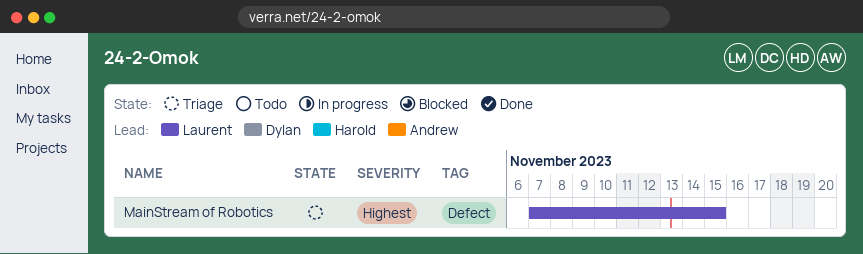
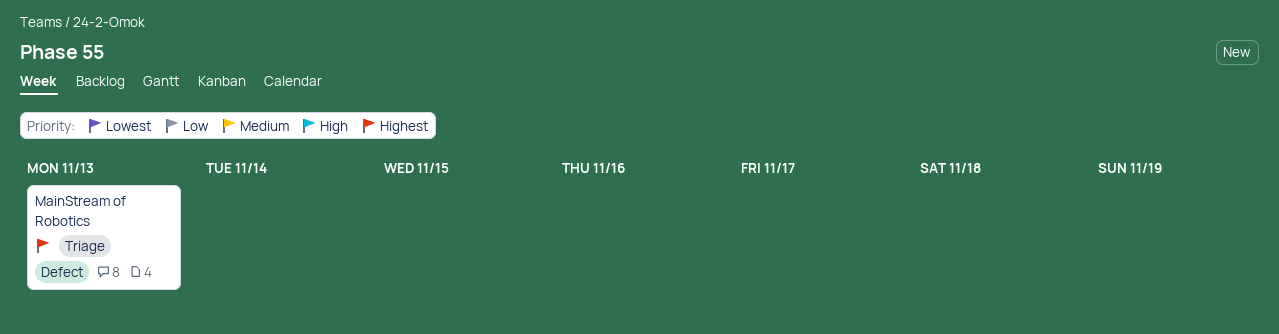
MainStream of Robotics, due: Nov 15 -> Nov 13

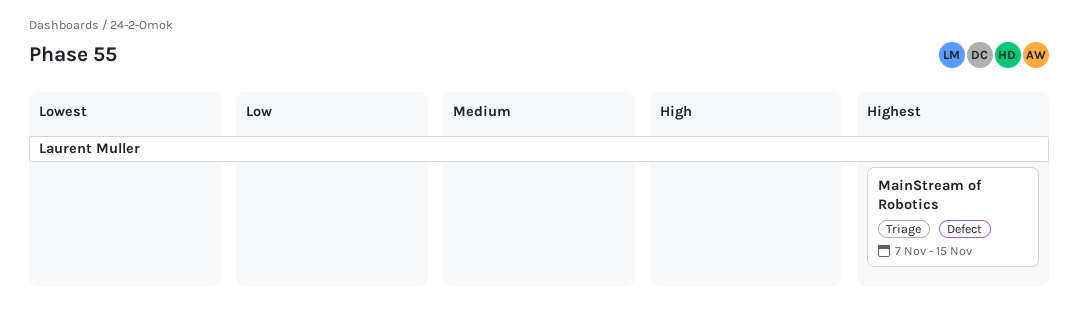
MainStream of Robotics, due: Nov 13 -> Nov 15

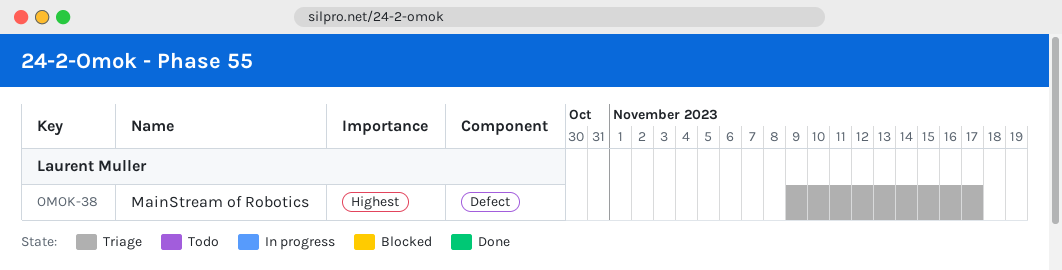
MainStream of Robotics, start: Nov 7 -> Nov 9
MainStream of Robotics, due: Nov 15 -> Nov 17

